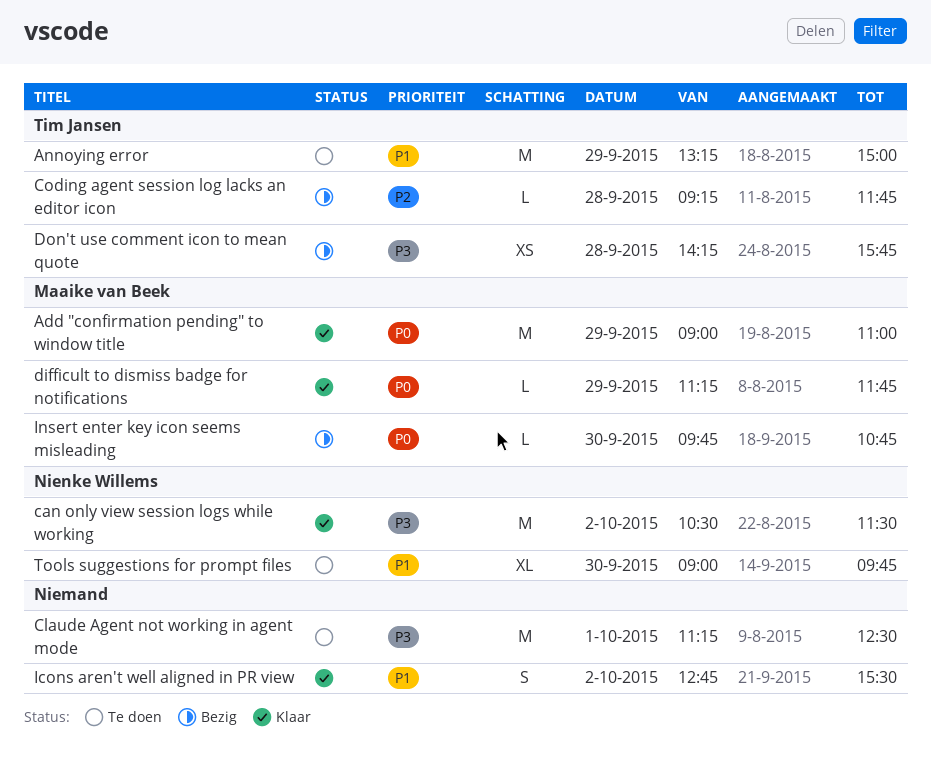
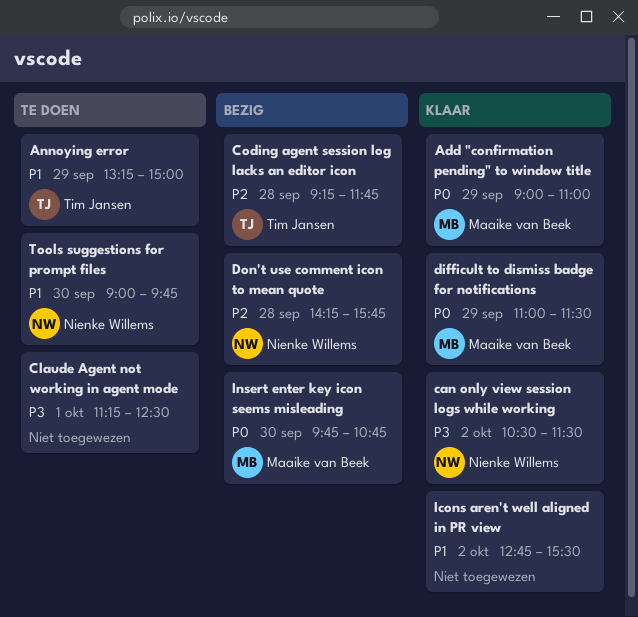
difficult to dismiss badge for notifications, begins: 11:15 -> 11:00
difficult to dismiss badge for notifications, ends: 11:45 -> 11:30
Don't use comment icon to mean quote, owner: Tim Jansen -> Nienke Willems
Don't use comment icon to mean quote, priority: P3 -> P2

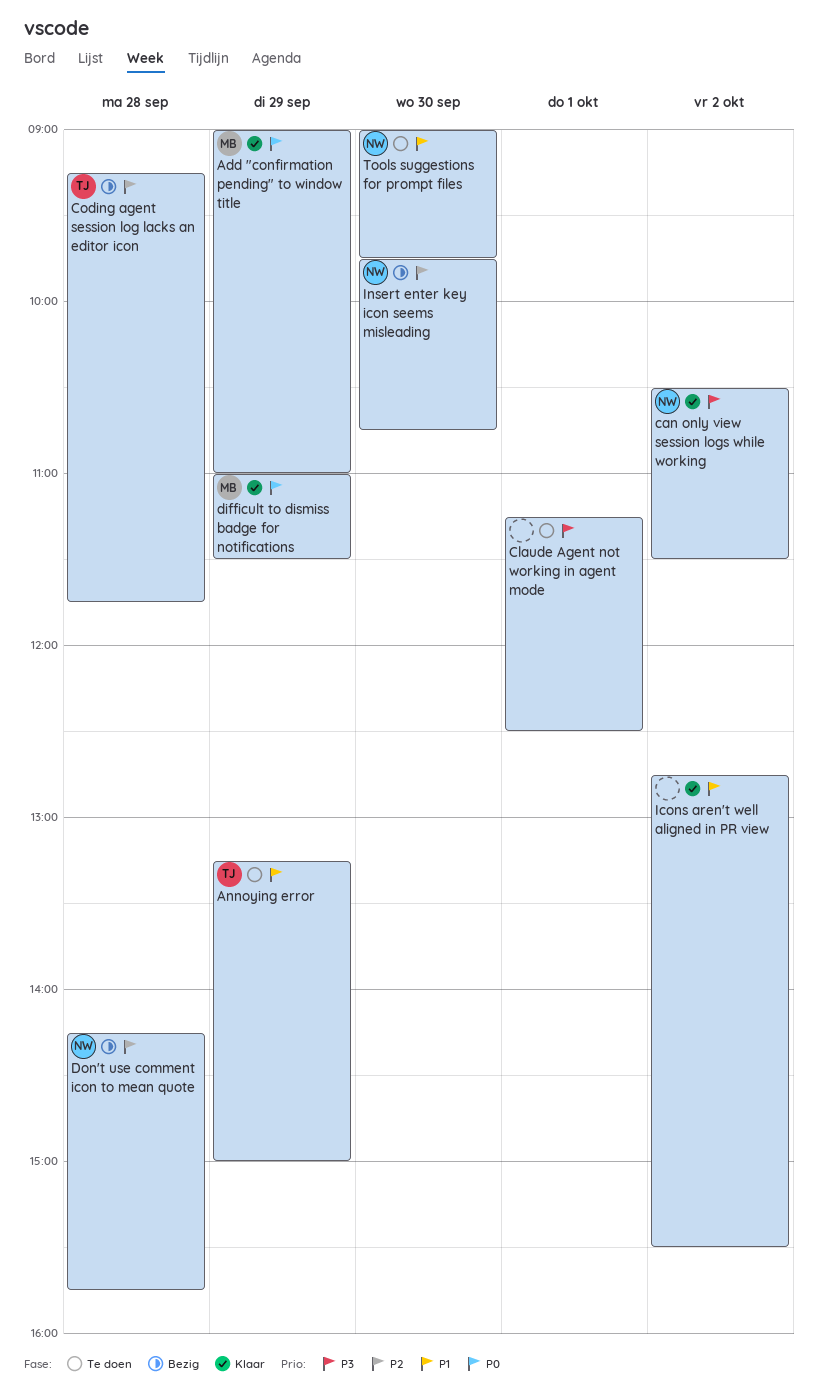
Insert enter key icon seems misleading, owner: Maaike van Beek -> Nienke Willems
Insert enter key icon seems misleading, priority: P0 -> P2

